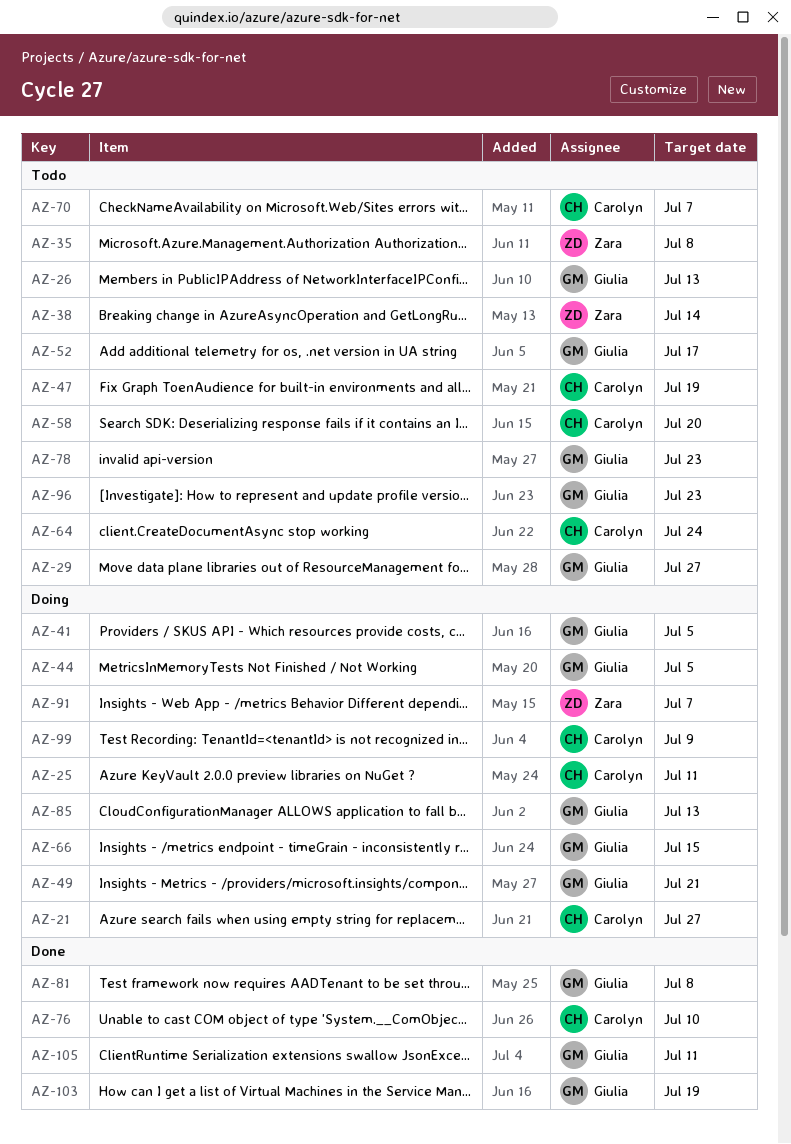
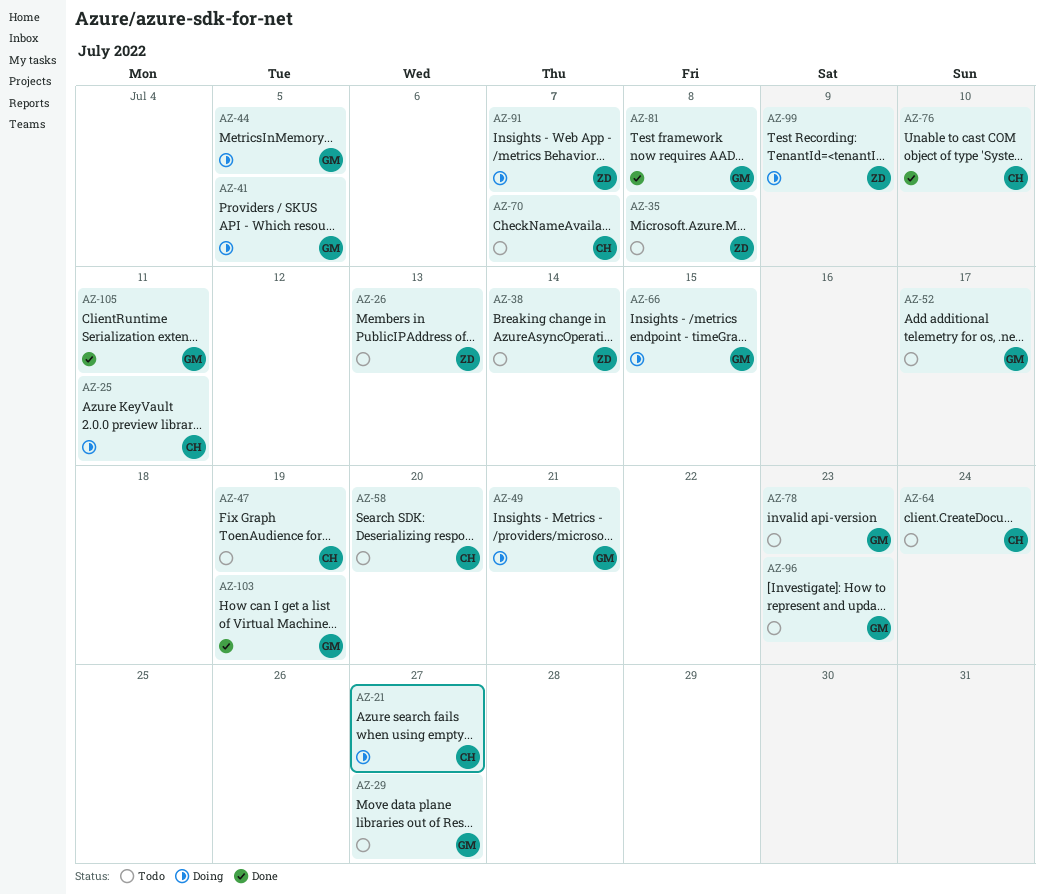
AZ-26, owner: Giulia -> Zara
AZ-85: present -> none
AZ-99, owner: Carolyn -> Zara

